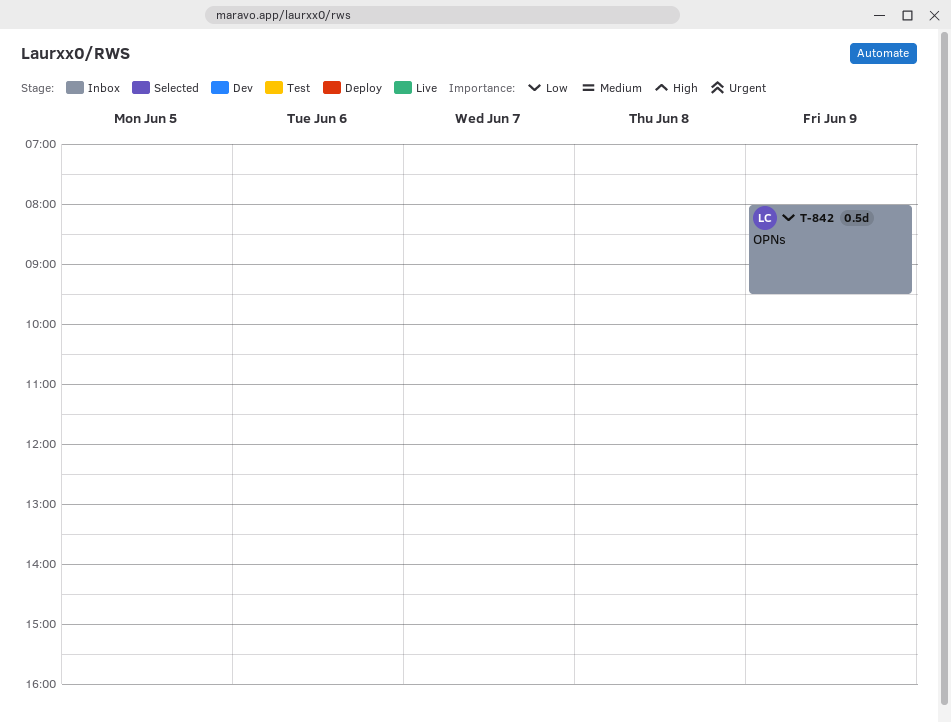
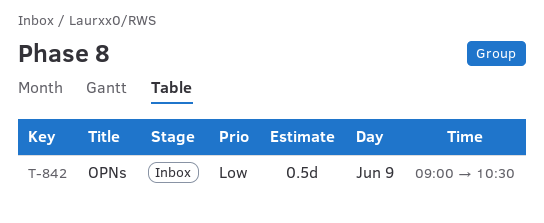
T-842, begins: 08:00 -> 09:00
T-842, ends: 09:30 -> 10:30

